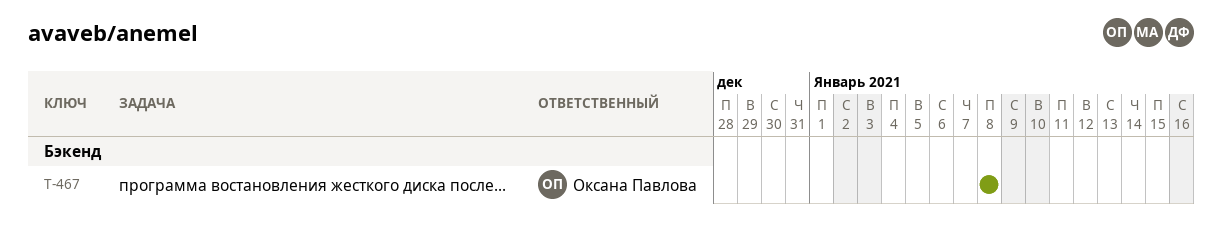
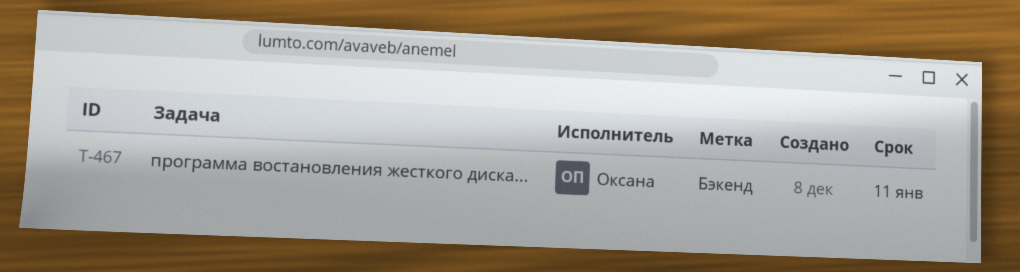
T-467, due: Jan 8 -> Jan 11

